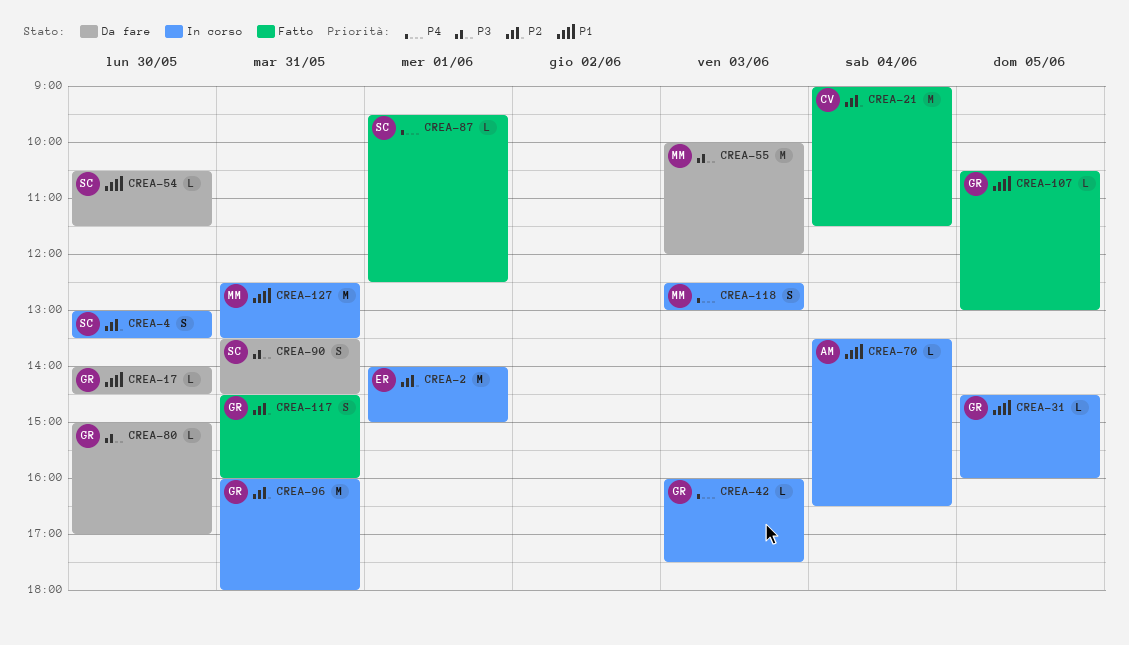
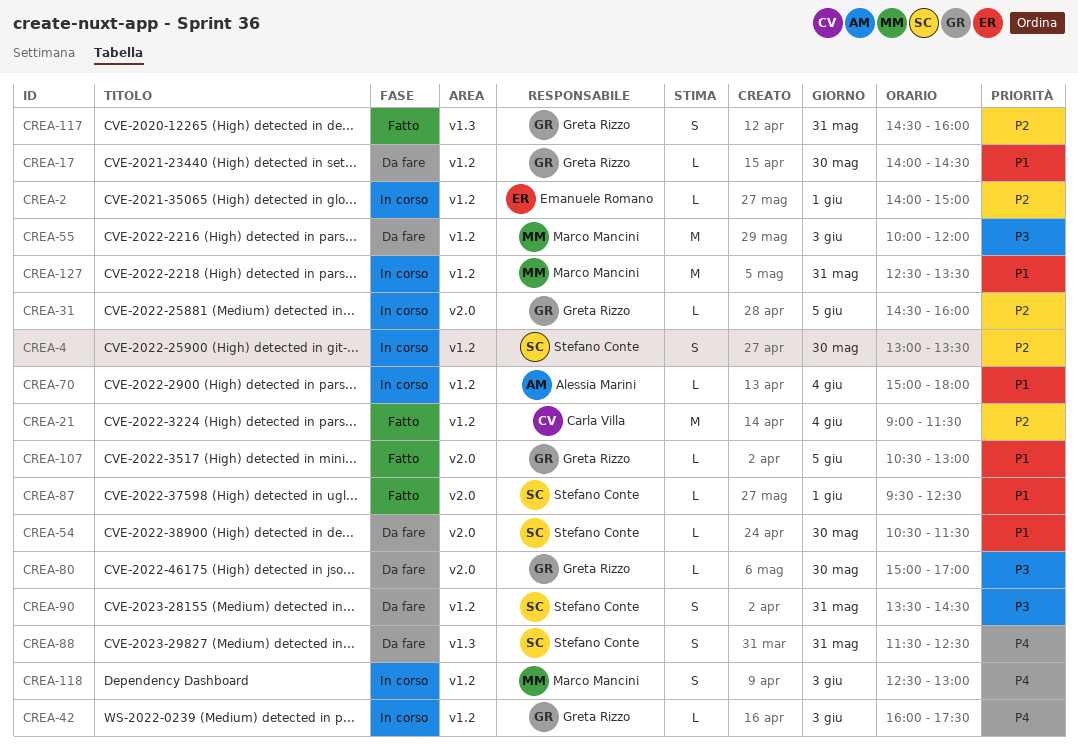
CREA-2, estimate: M -> L
CREA-31, priority: P1 -> P2
CREA-70, begins: 13:30 -> 15:00
CREA-70, ends: 16:30 -> 18:00
CREA-87, priority: P4 -> P1
CREA-88: none -> present
CREA-96: present -> none

